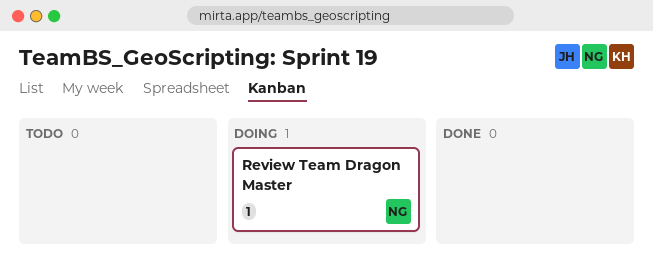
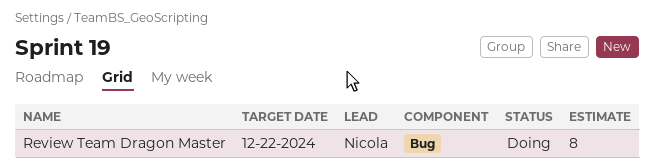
Review Team Dragon Master, estimate: 1 -> 8

